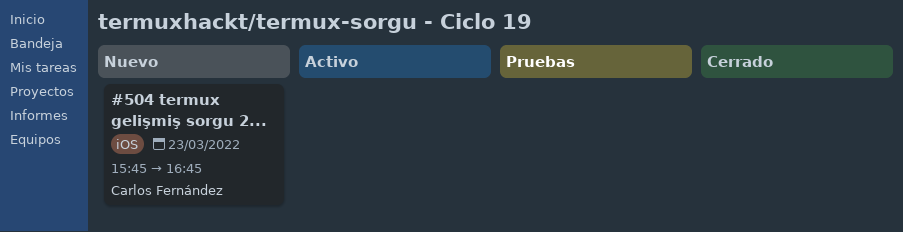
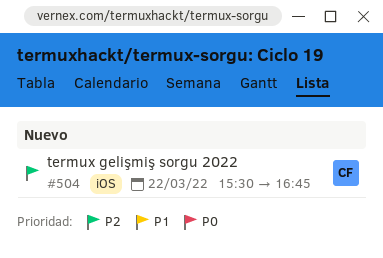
#504, day: Mar 23 -> Mar 22
#504, begins: 15:45 -> 15:30

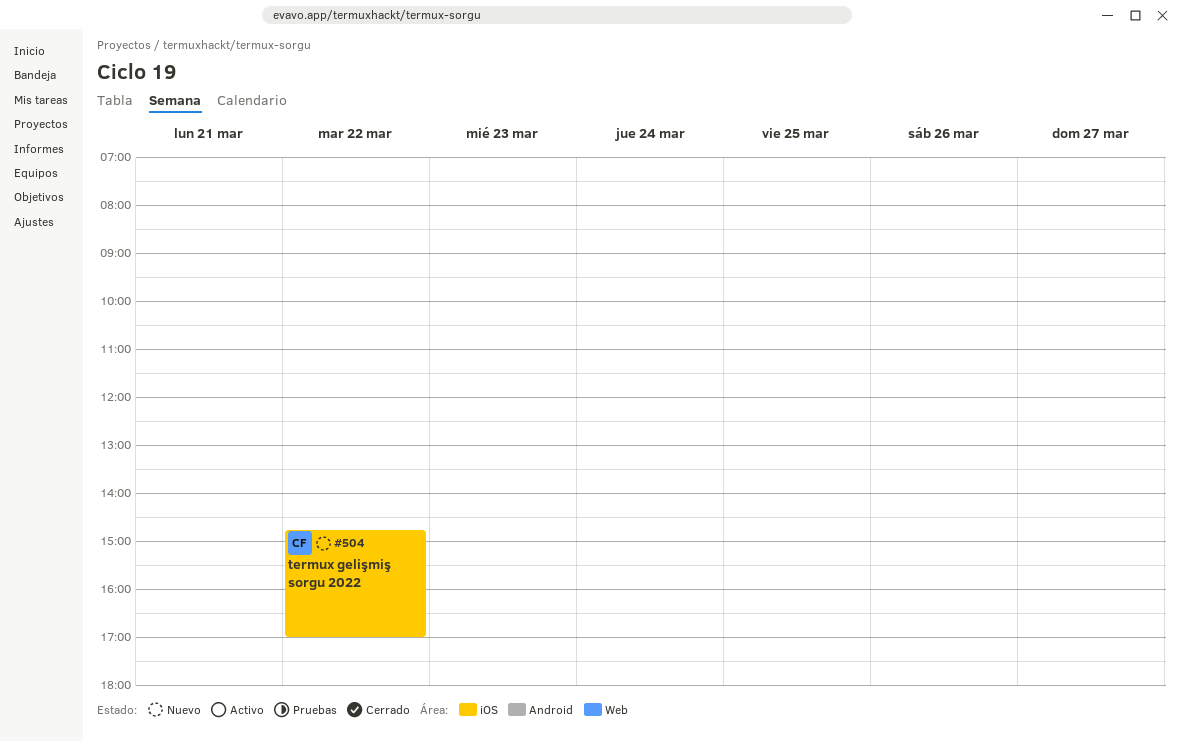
#504, begins: 15:30 -> 14:45
#504, ends: 16:45 -> 17:00

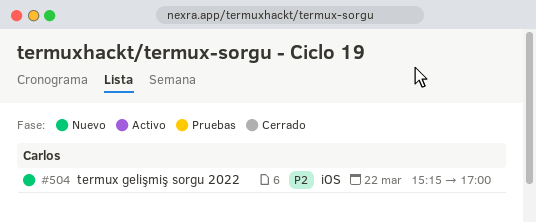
#504, begins: 14:45 -> 15:15

